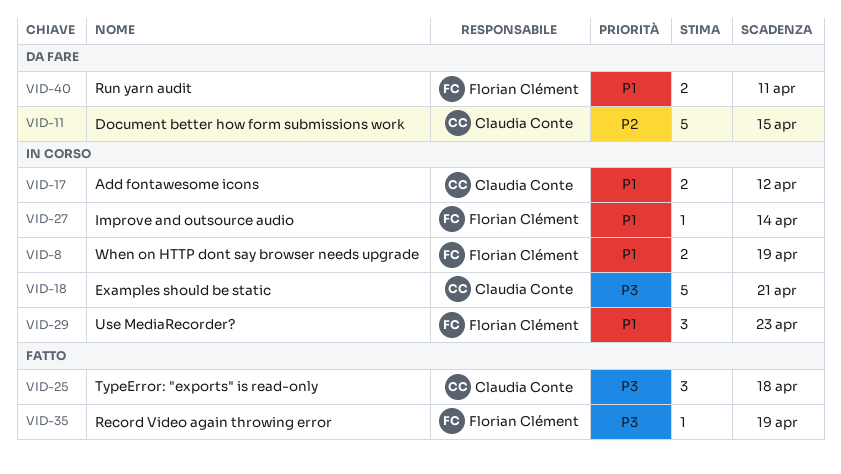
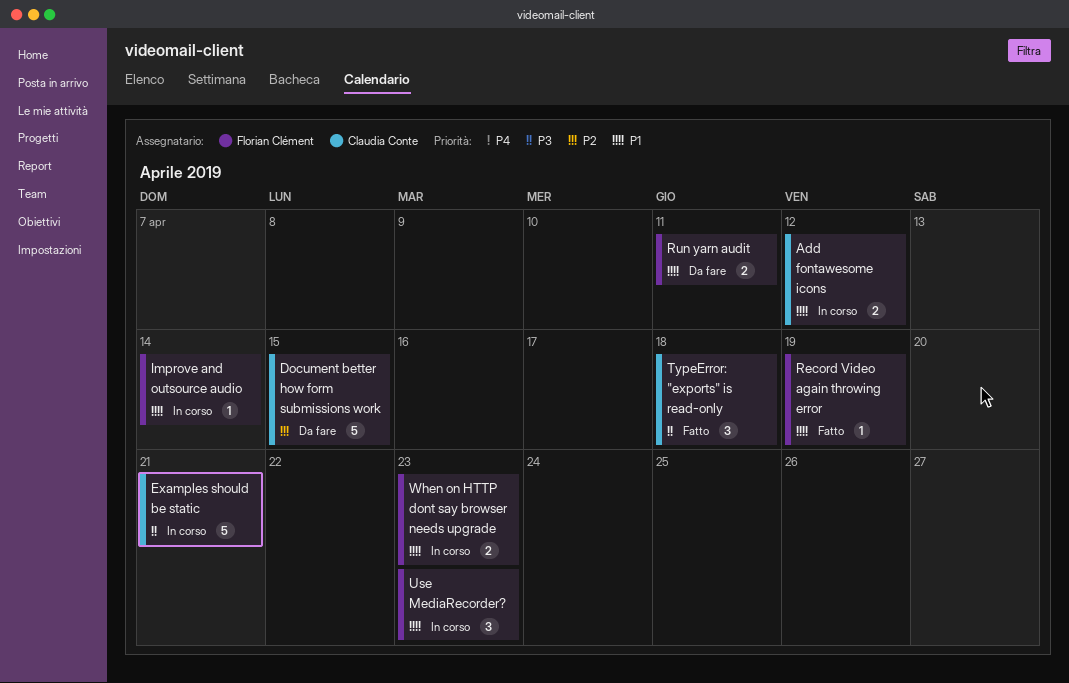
Record Video again throwing error, priority: P3 -> P1
When on HTTP dont say browser needs upgrade, due: Apr 19 -> Apr 23

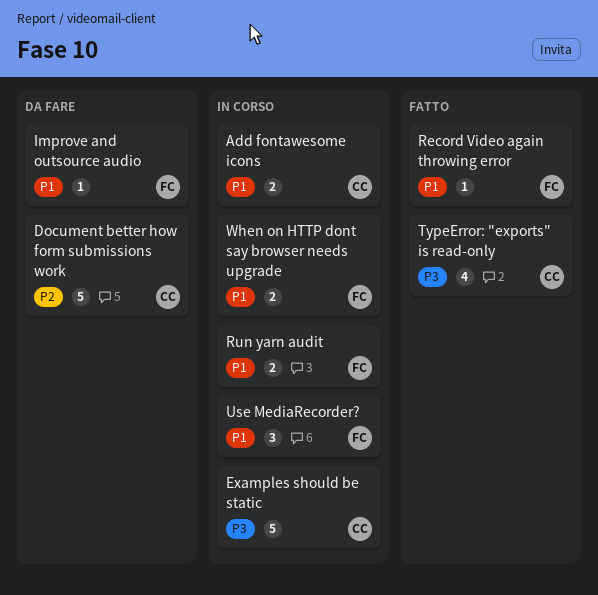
Improve and outsource audio, status: In corso -> Da fare
Run yarn audit, status: Da fare -> In corso
TypeError: "exports" is read-only, estimate: 3 -> 4

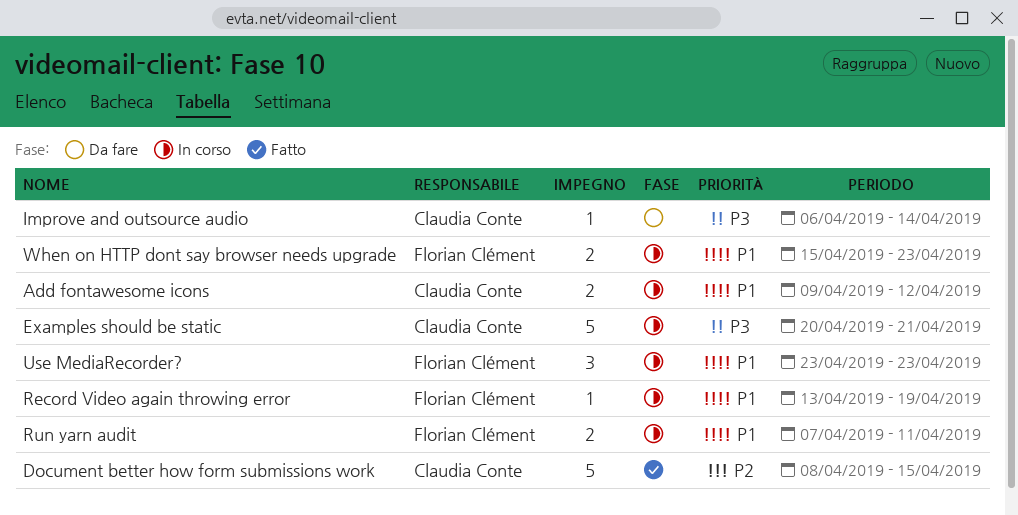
Document better how form submissions work, status: Da fare -> Fatto
Improve and outsource audio, owner: Florian Clément -> Claudia Conte
Improve and outsource audio, priority: P1 -> P3
Record Video again throwing error, status: Fatto -> In corso
TypeError: "exports" is read-only: present -> none

